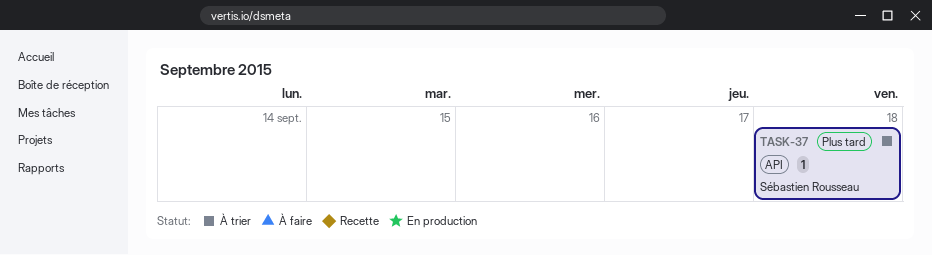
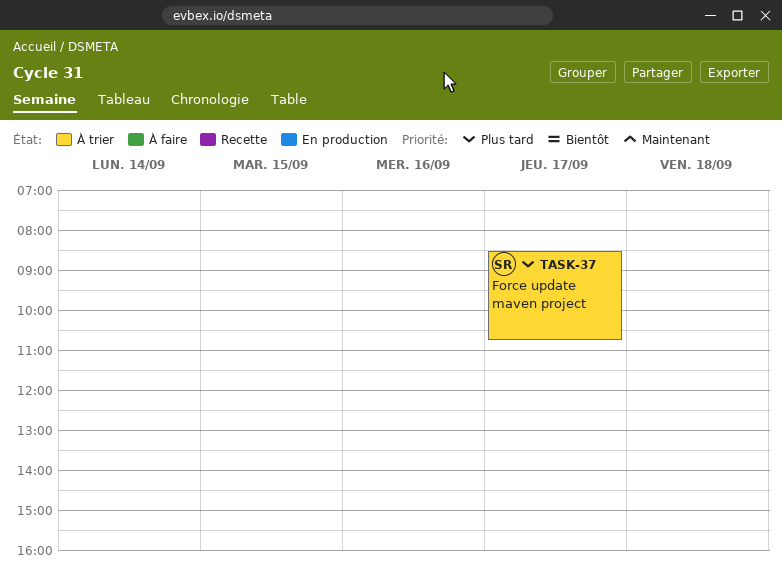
TASK-37, day: Sep 18 -> Sep 17

